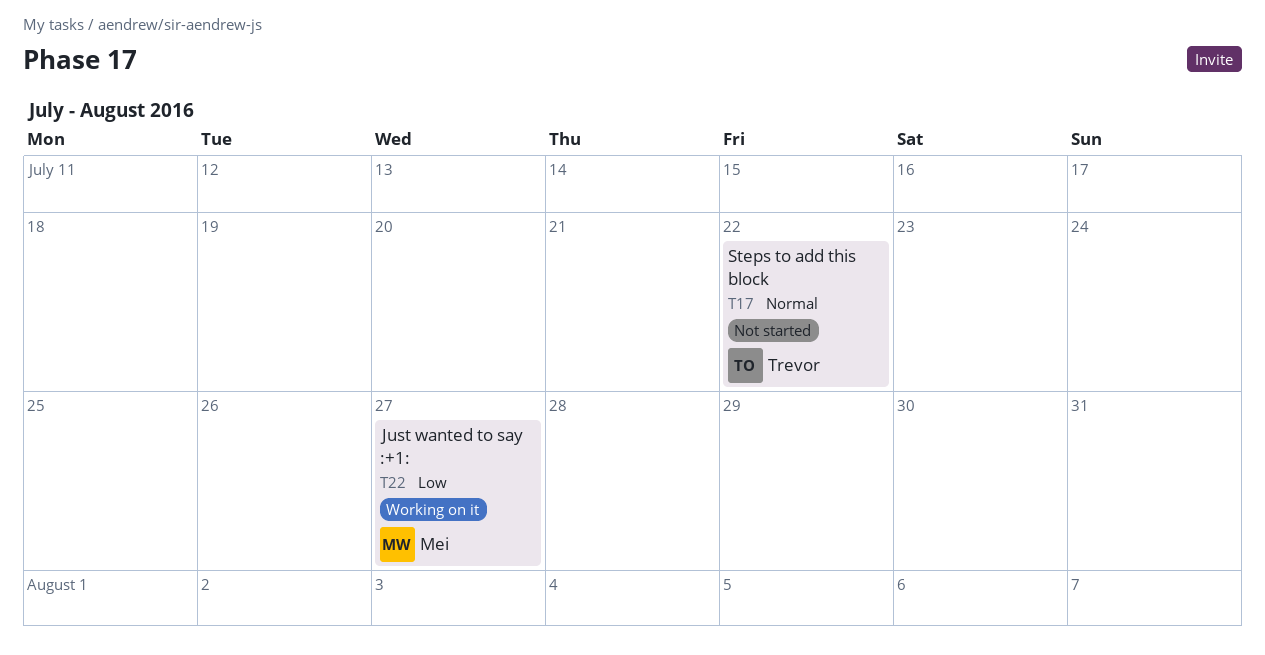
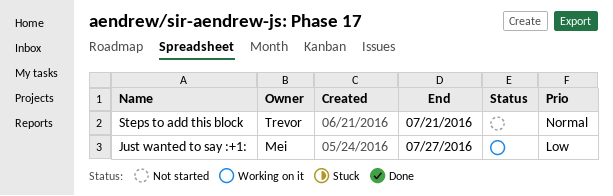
Steps to add this block, due: Jul 22 -> Jul 21

